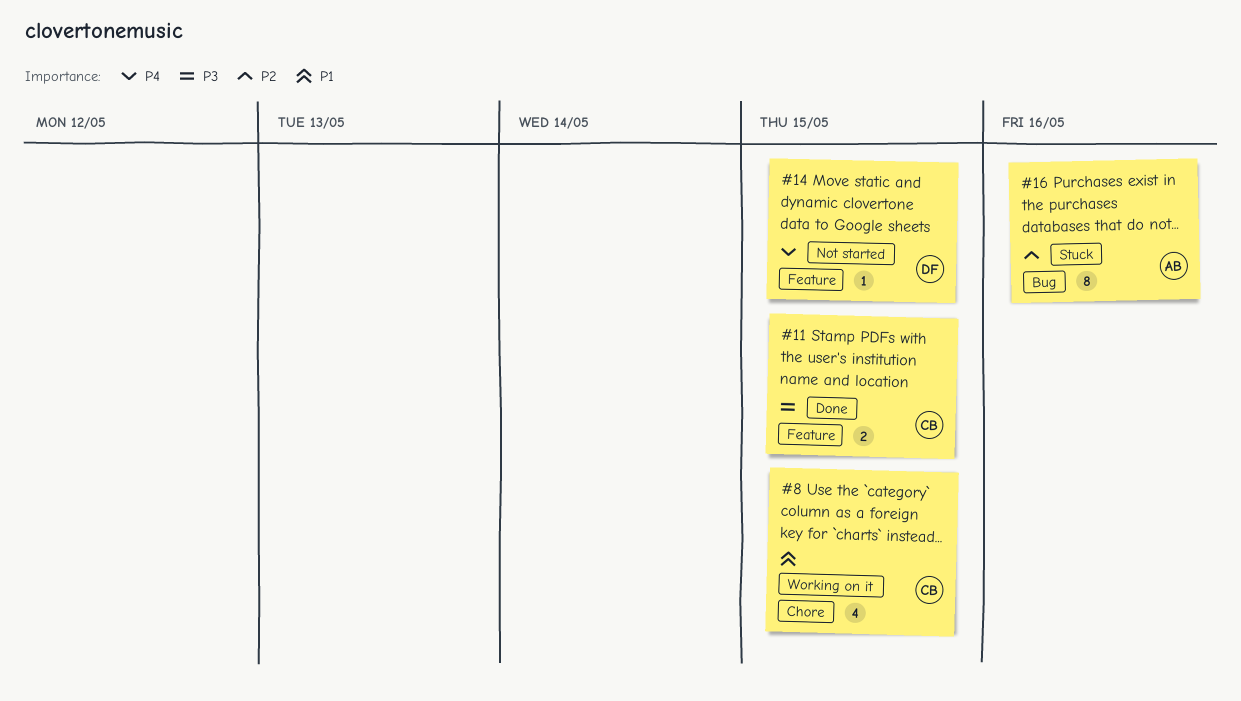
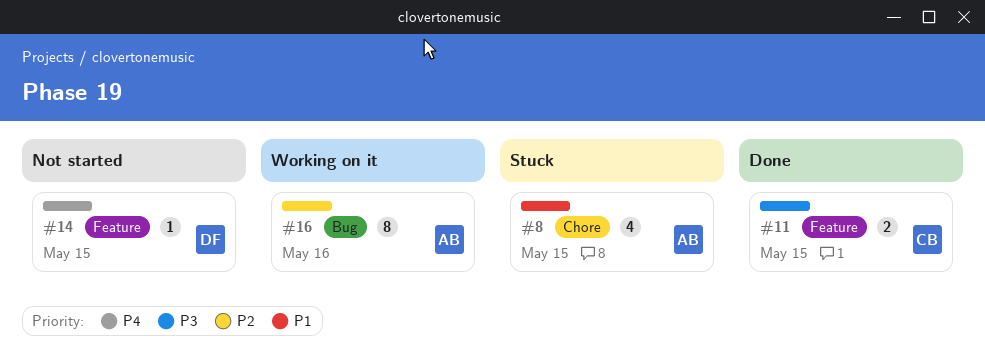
#8, status: Working on it -> Stuck
#8, owner: CB -> AB
#16, status: Stuck -> Working on it

